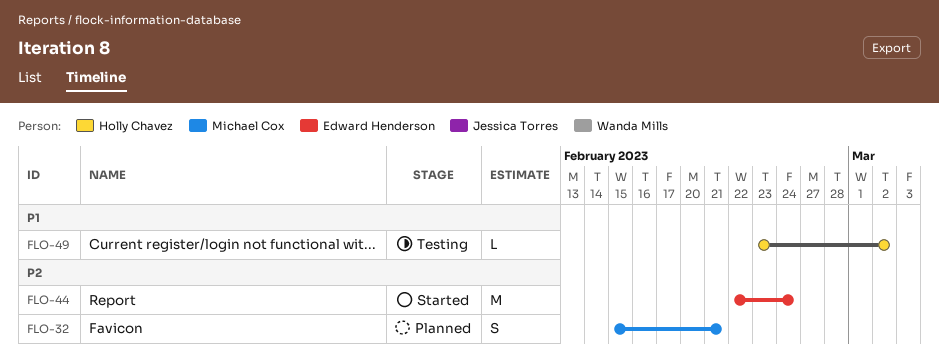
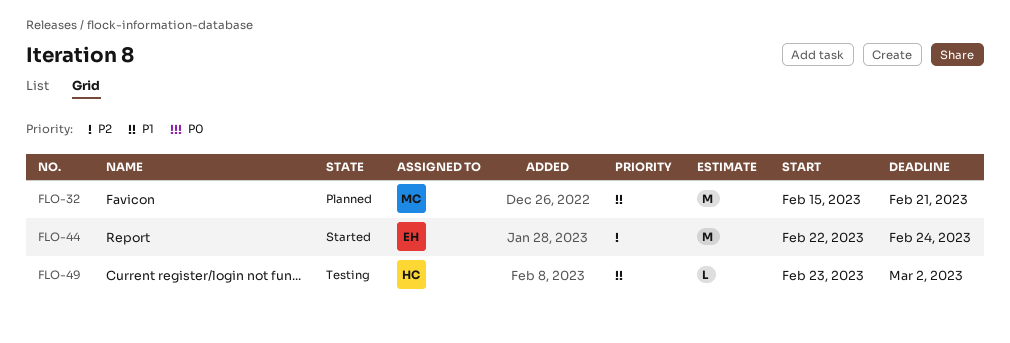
FLO-32, priority: P2 -> P1
FLO-32, estimate: S -> M

